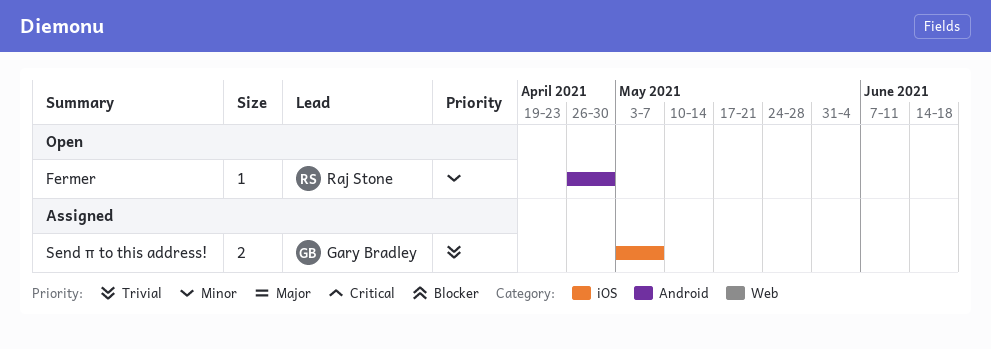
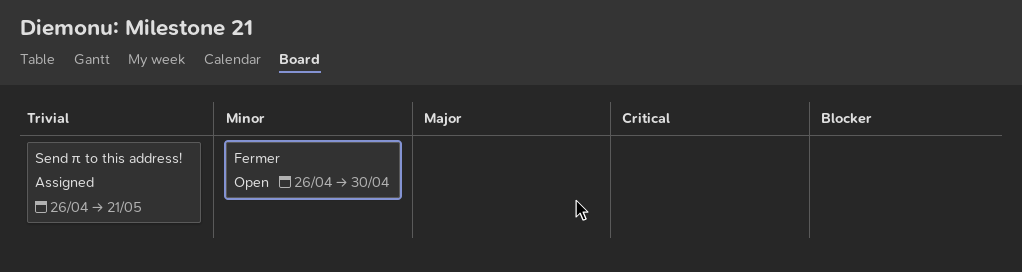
Send π to this address!, start: May 3 -> Apr 26
Send π to this address!, due: May 7 -> May 21

